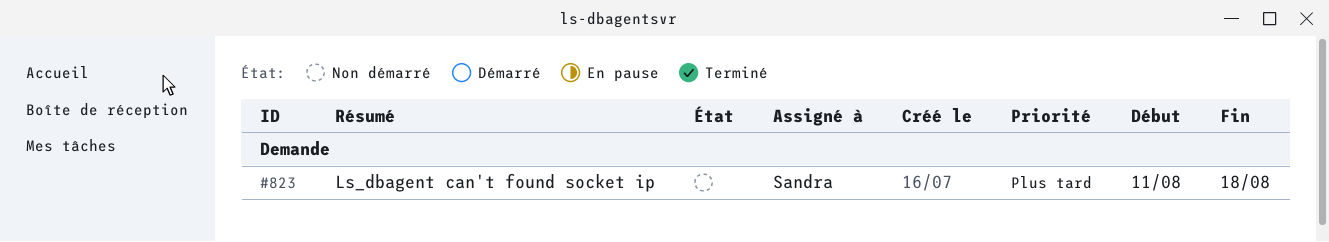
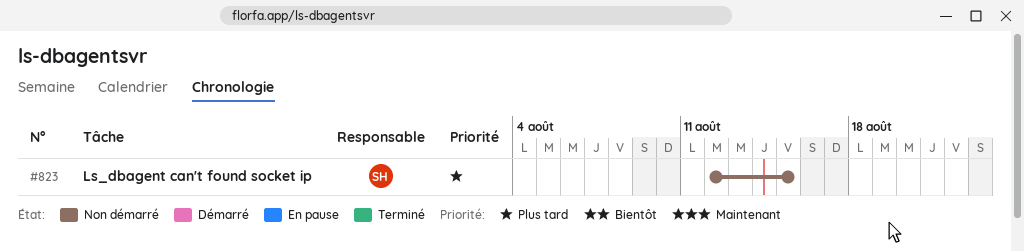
#823, start: Aug 11 -> Aug 12
#823, due: Aug 18 -> Aug 15

